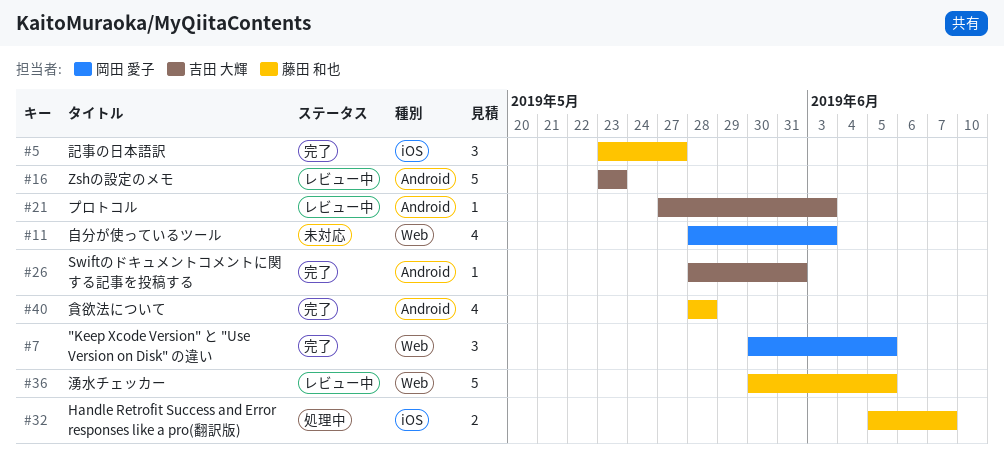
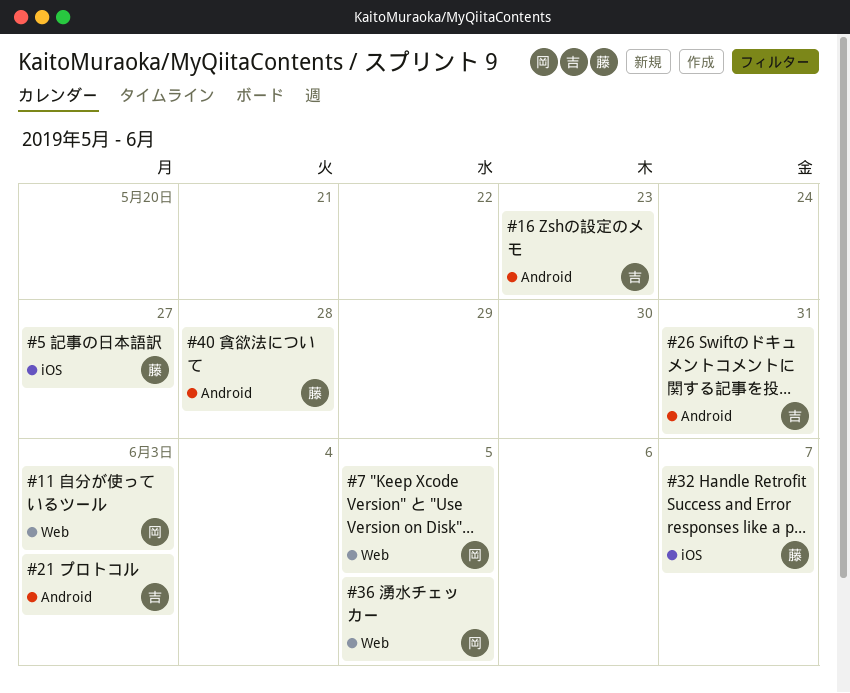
#36, owner: 藤田 和也 -> 岡田 愛子

